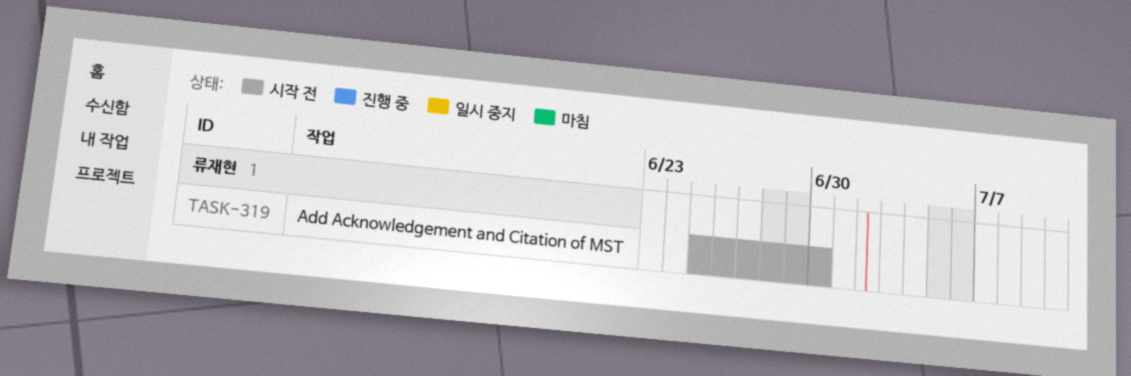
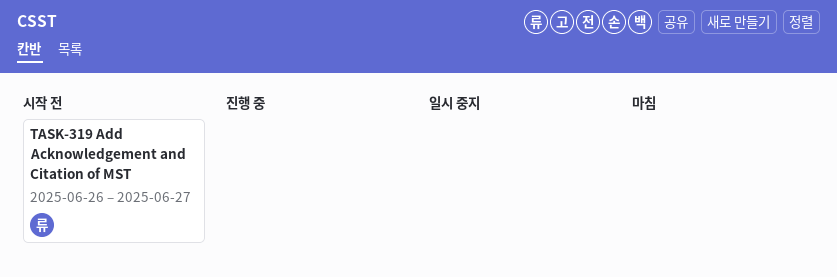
TASK-319, start: Jun 25 -> Jun 26
TASK-319, due: Jun 30 -> Jun 27

